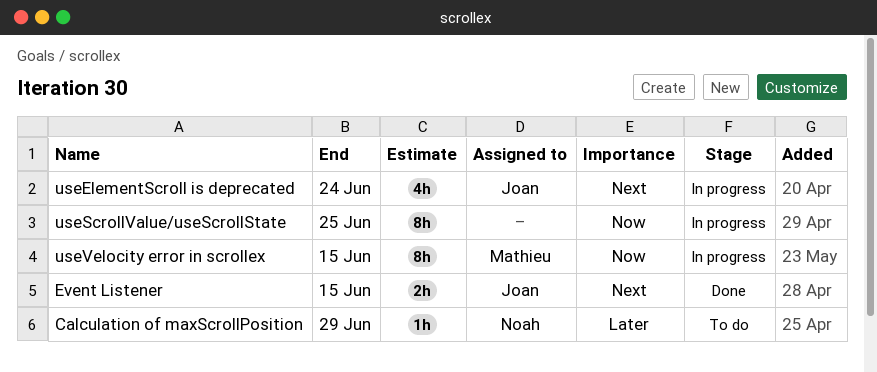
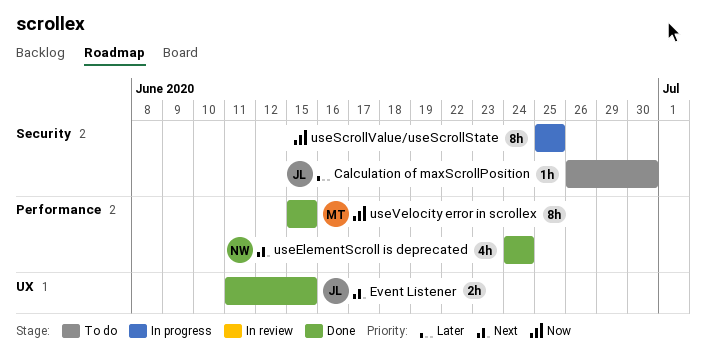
Calculation of maxScrollPosition, owner: Noah -> Joan
Calculation of maxScrollPosition, due: Jun 29 -> Jun 30
useElementScroll is deprecated, status: In progress -> Done
useElementScroll is deprecated, owner: Joan -> Noah
useVelocity error in scrollex, status: In progress -> Done

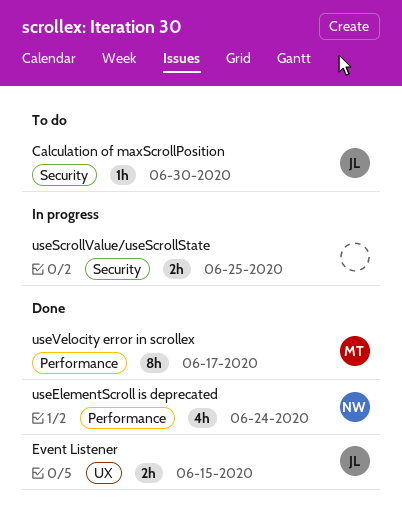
useScrollValue/useScrollState, estimate: 8h -> 2h
useVelocity error in scrollex, due: Jun 15 -> Jun 17

